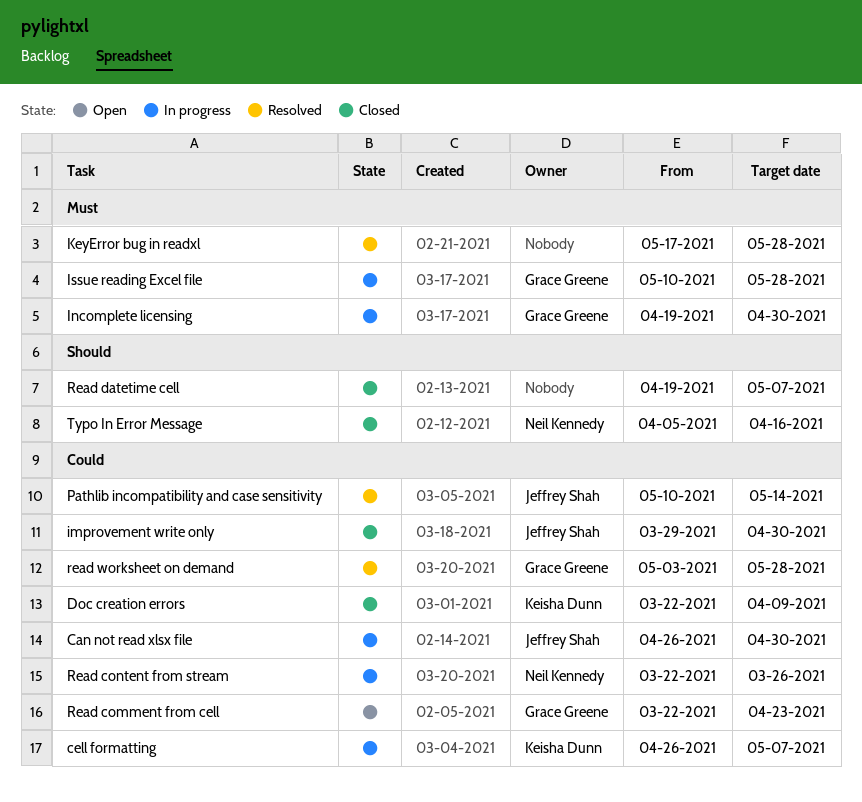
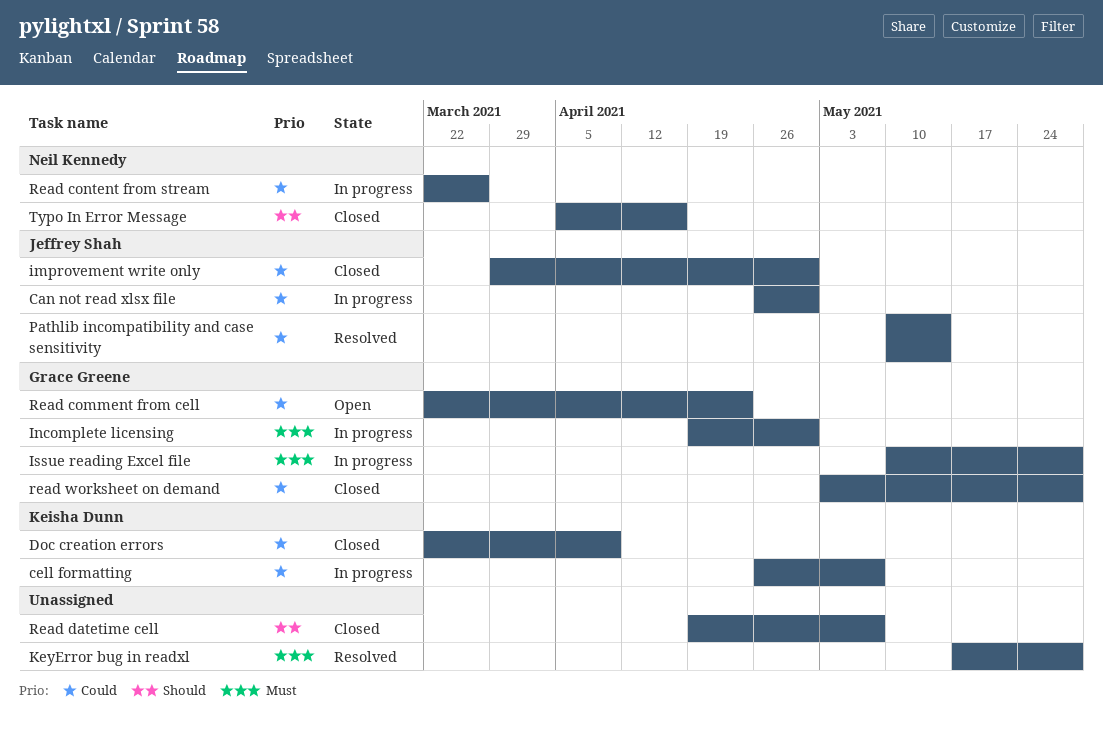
read worksheet on demand, status: Resolved -> Closed

